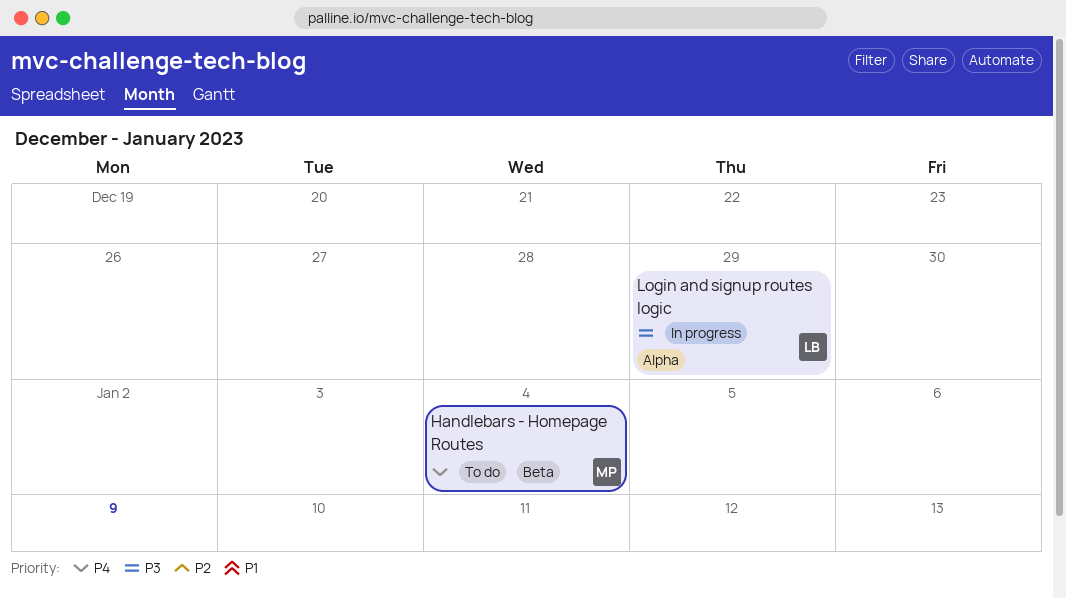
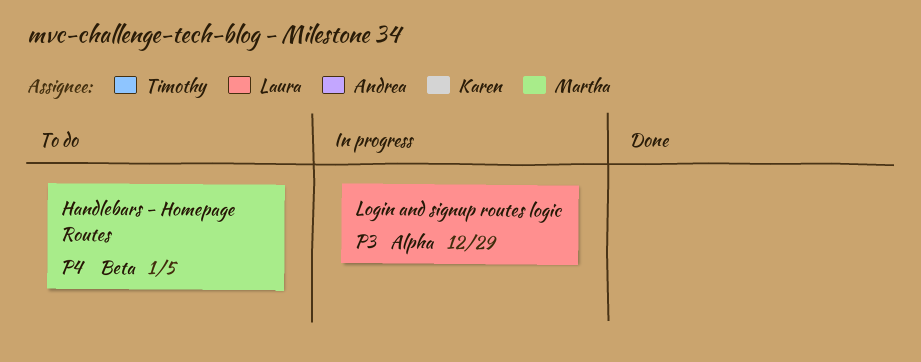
Handlebars - Homepage Routes, due: Jan 4 -> Jan 5

